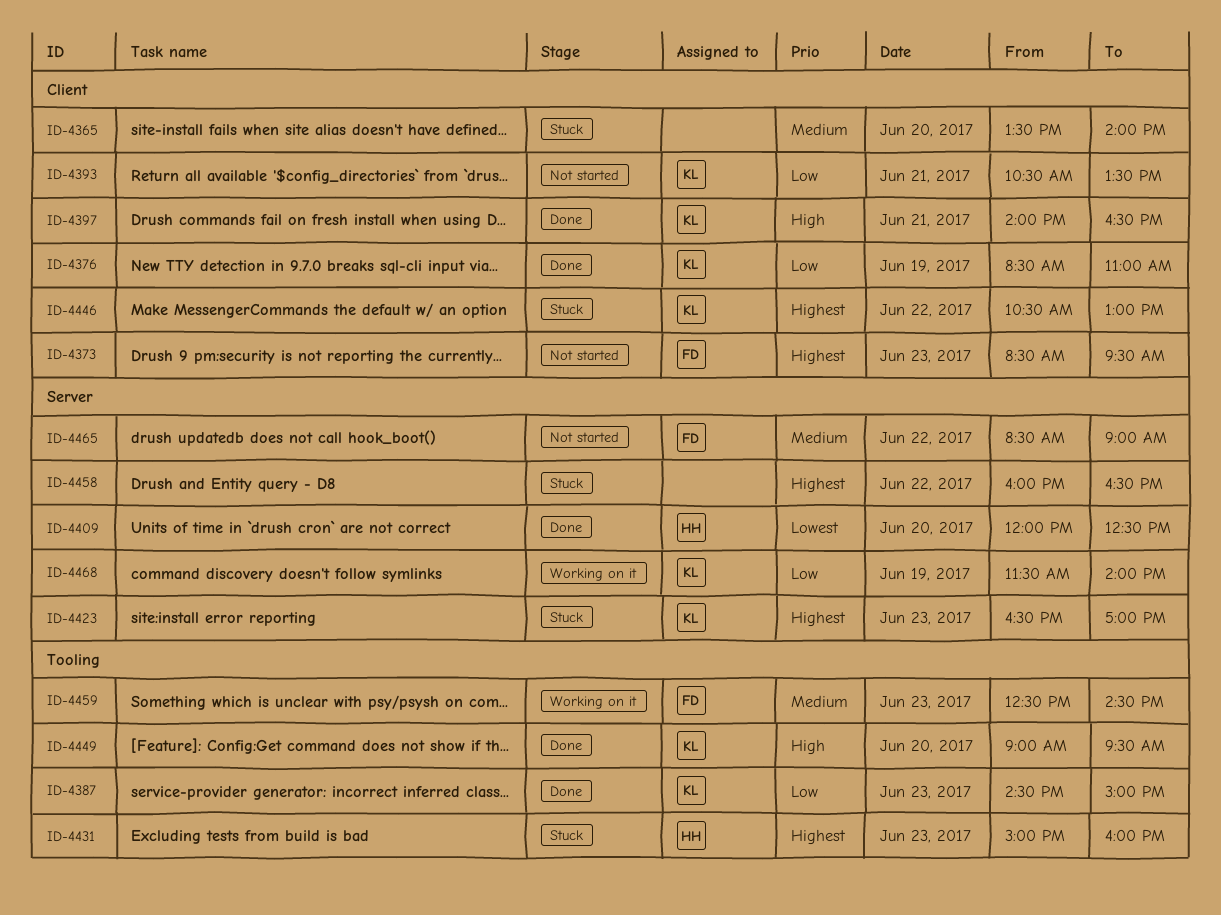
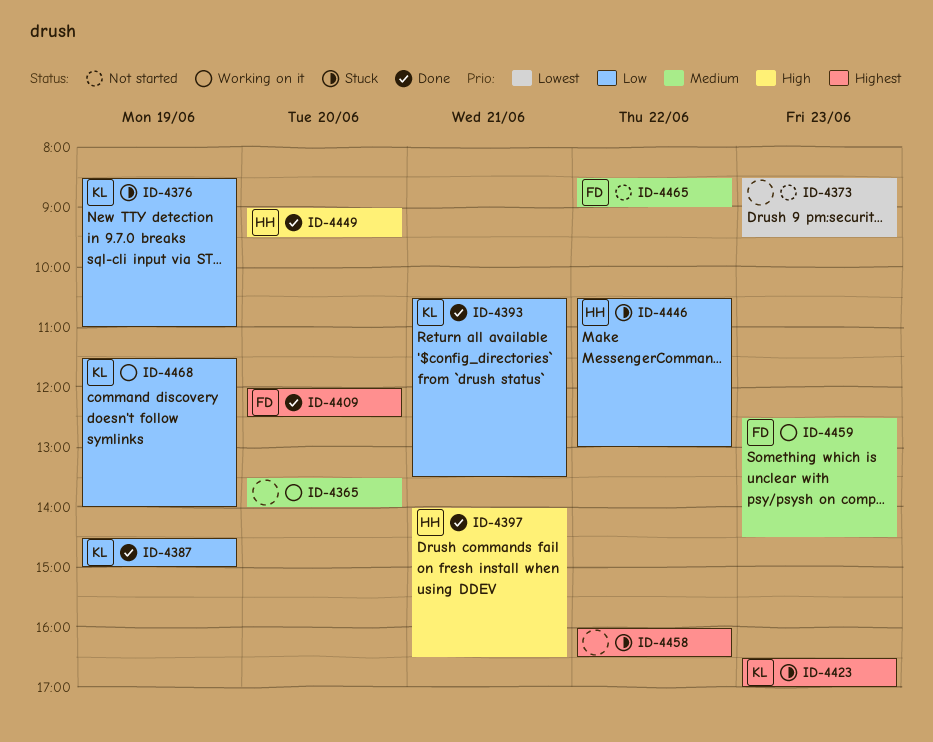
ID-4365, status: Stuck -> Working on it
ID-4373, owner: FD -> none
ID-4373, priority: Highest -> Lowest
ID-4376, status: Done -> Stuck
ID-4387, day: Jun 23 -> Jun 19
ID-4393, status: Not started -> Done
ID-4397, owner: KL -> HH
ID-4409, owner: HH -> FD
ID-4409, priority: Lowest -> Highest
ID-4431: present -> none
ID-4446, owner: KL -> HH
ID-4446, priority: Highest -> Low
ID-4449, owner: KL -> HH

